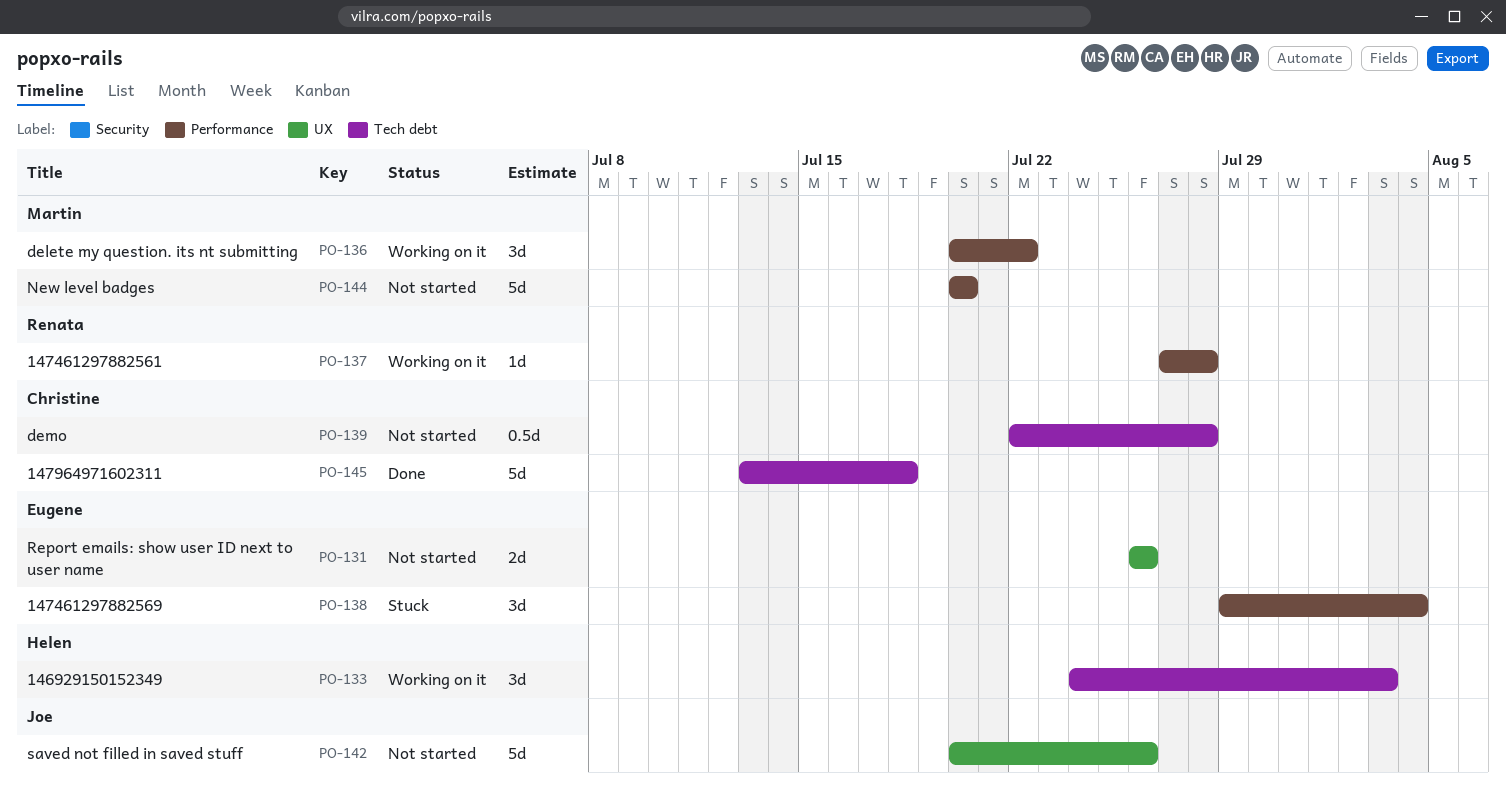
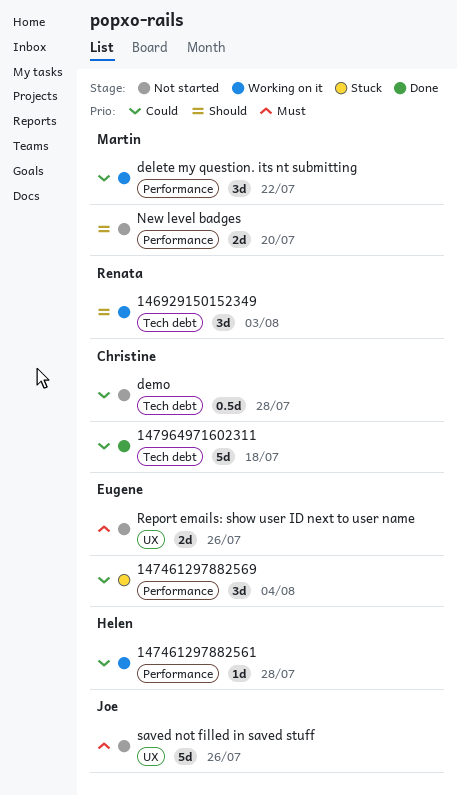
146929150152349, owner: Helen -> Renata
147461297882561, owner: Renata -> Helen
New level badges, estimate: 5d -> 2d

